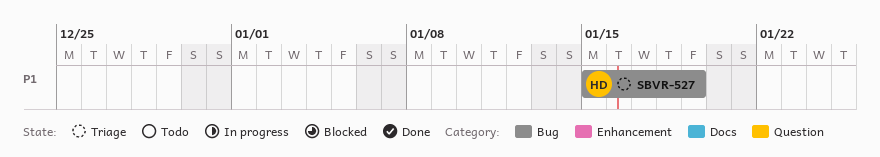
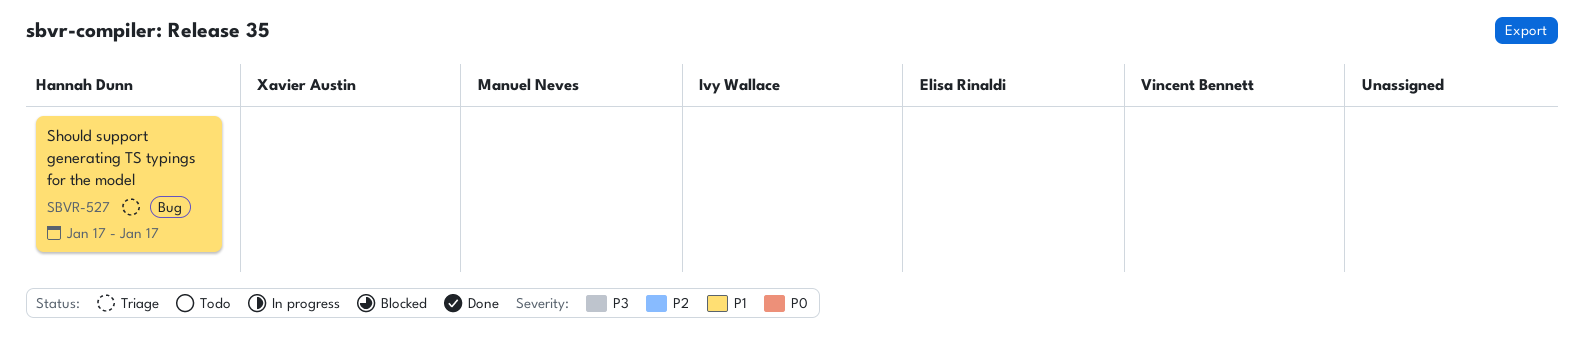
SBVR-527, start: Jan 15 -> Jan 17
SBVR-527, due: Jan 19 -> Jan 17

